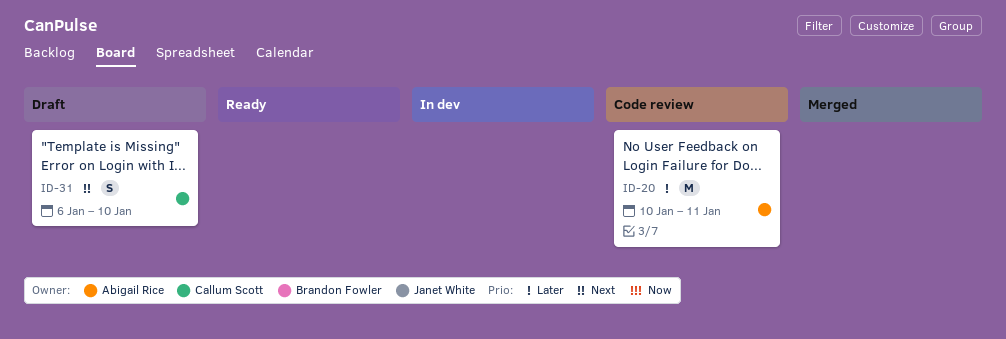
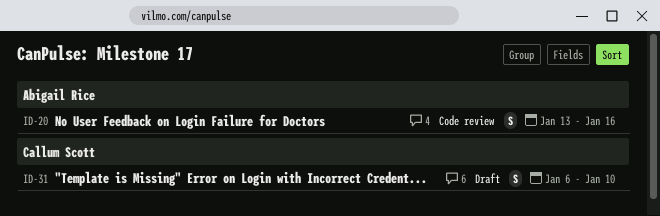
ID-20, estimate: M -> S
ID-20, start: Jan 10 -> Jan 13
ID-20, due: Jan 11 -> Jan 16

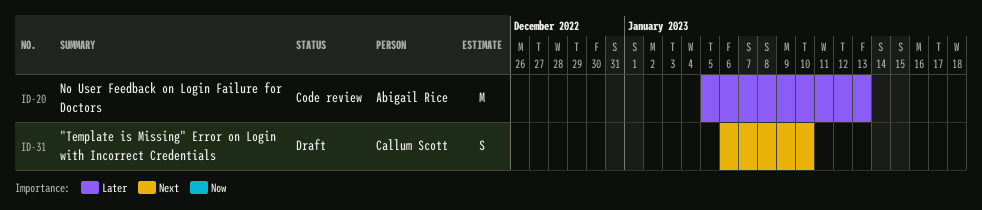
ID-20, estimate: S -> M
ID-20, start: Jan 13 -> Jan 5
ID-20, due: Jan 16 -> Jan 13

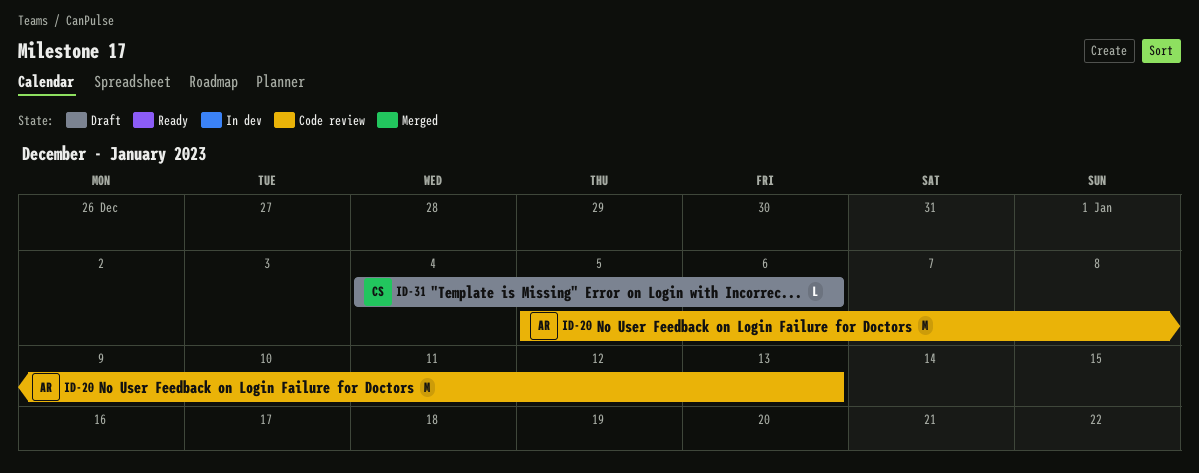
ID-31, estimate: S -> L
ID-31, start: Jan 6 -> Jan 4
ID-31, due: Jan 10 -> Jan 6

